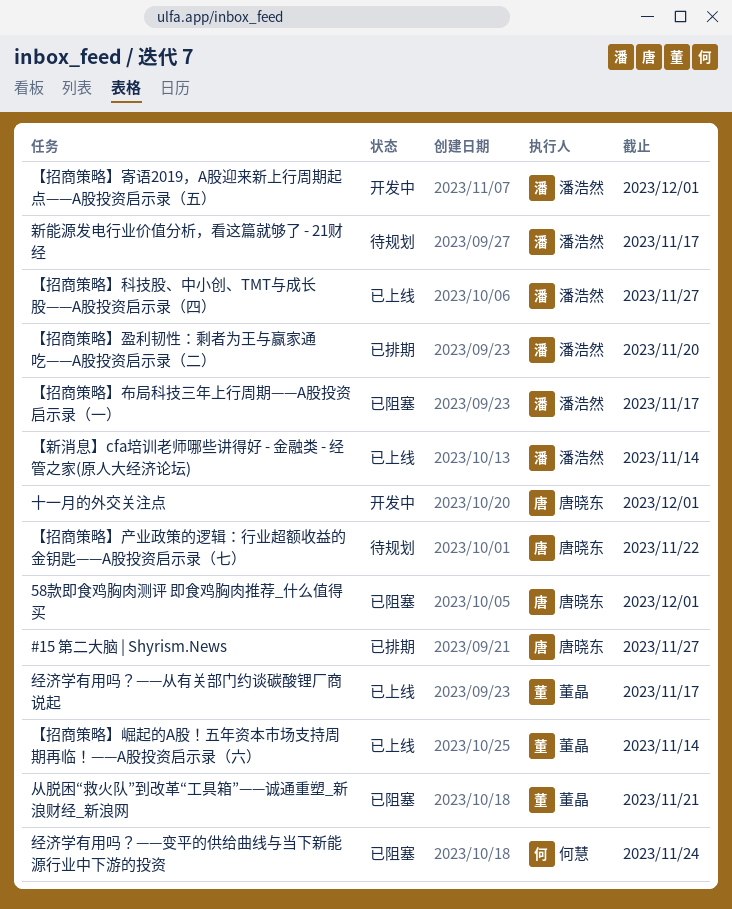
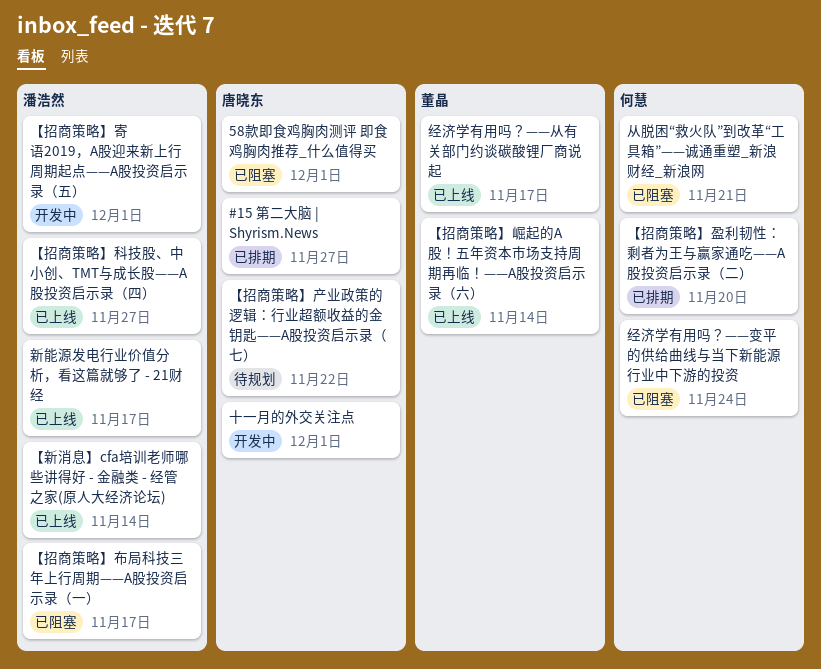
【招商策略】盈利韧性：剩者为王与赢家通吃——A股投资启示录（二）, owner: 潘浩然 -> 何慧
从脱困“救火队”到改革“工具箱”——诚通重塑_新浪财经_新浪网, owner: 董晶 -> 何慧
新能源发电行业价值分析，看这篇就够了 - 21财经, status: 待规划 -> 已上线

